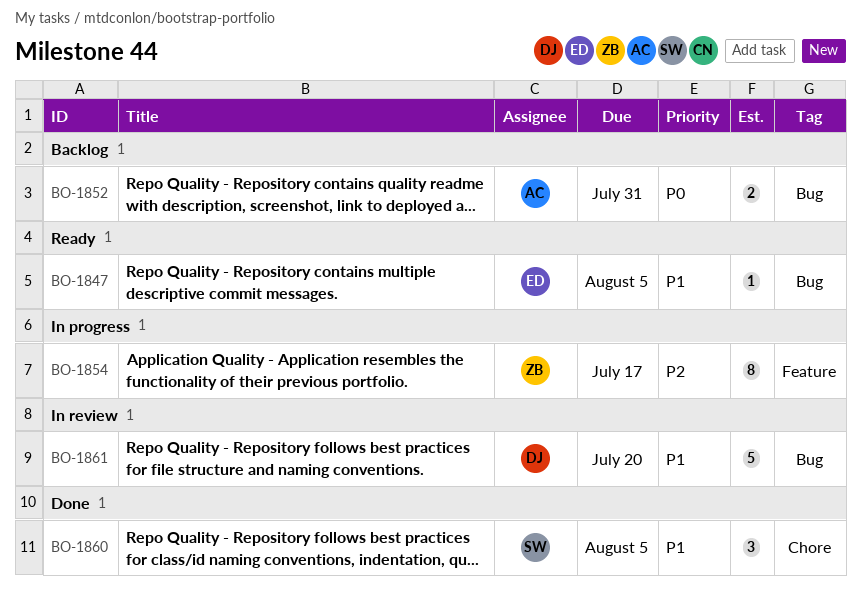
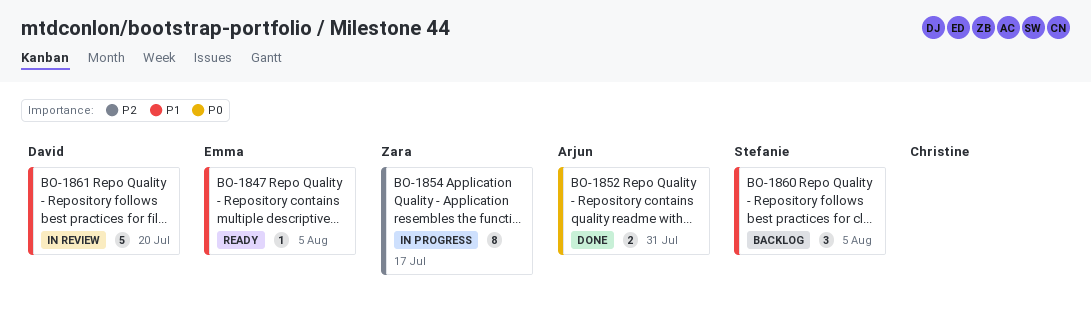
BO-1852, status: Backlog -> Done
BO-1860, status: Done -> Backlog

